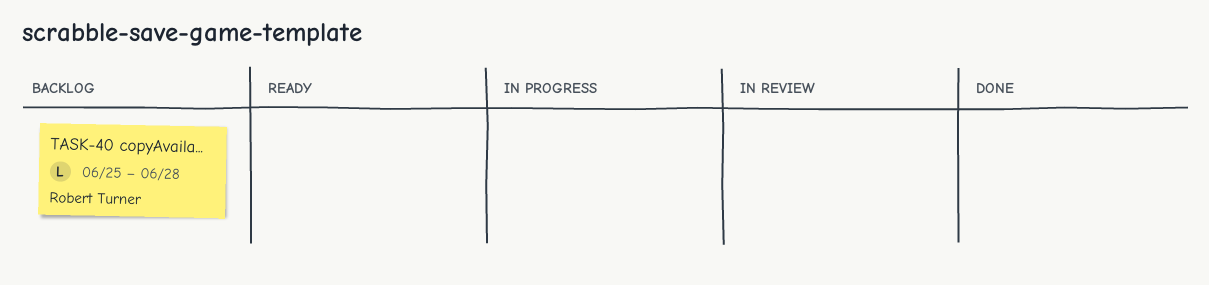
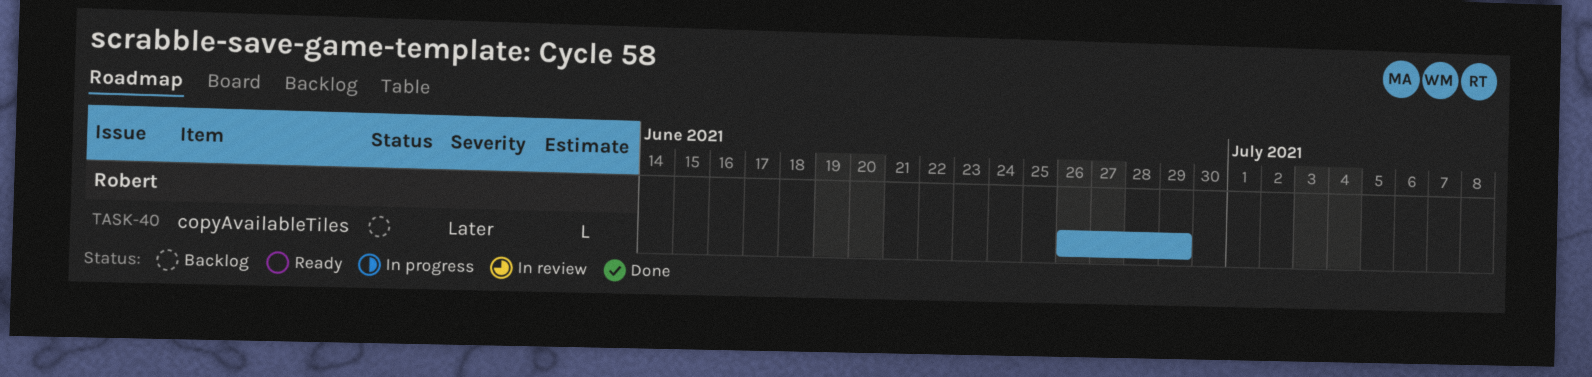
TASK-40, start: Jun 25 -> Jun 26
TASK-40, due: Jun 28 -> Jun 29

